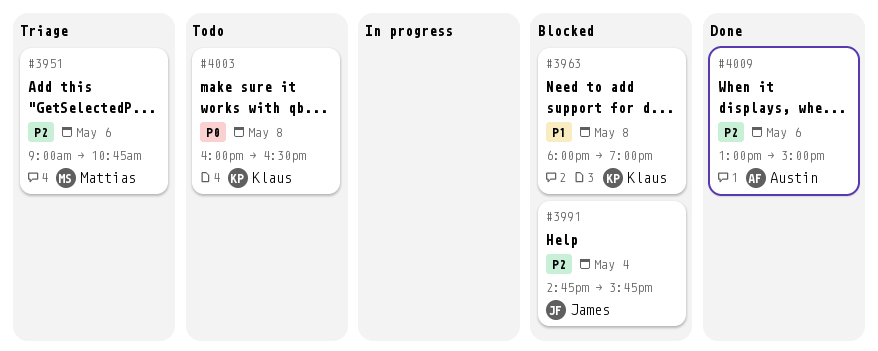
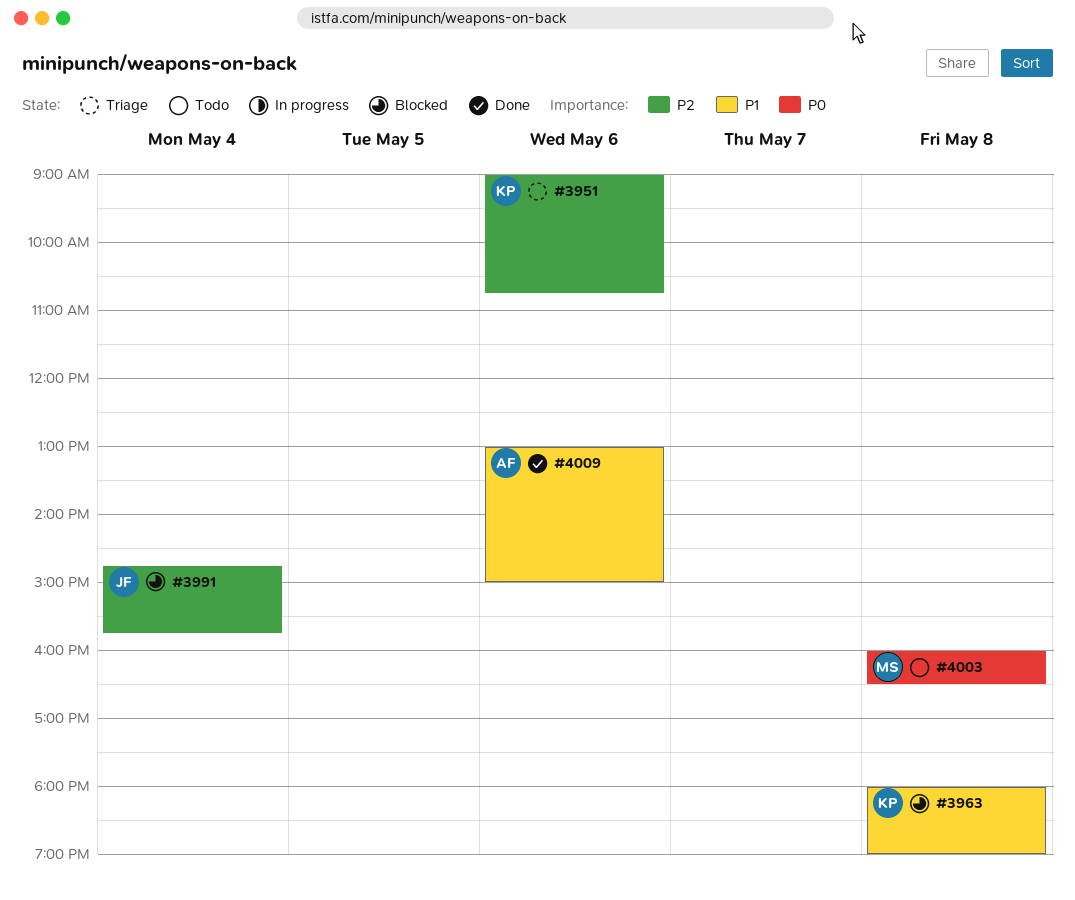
#3951, owner: Mattias -> Klaus
#4003, owner: Klaus -> Mattias
#4009, priority: P2 -> P1

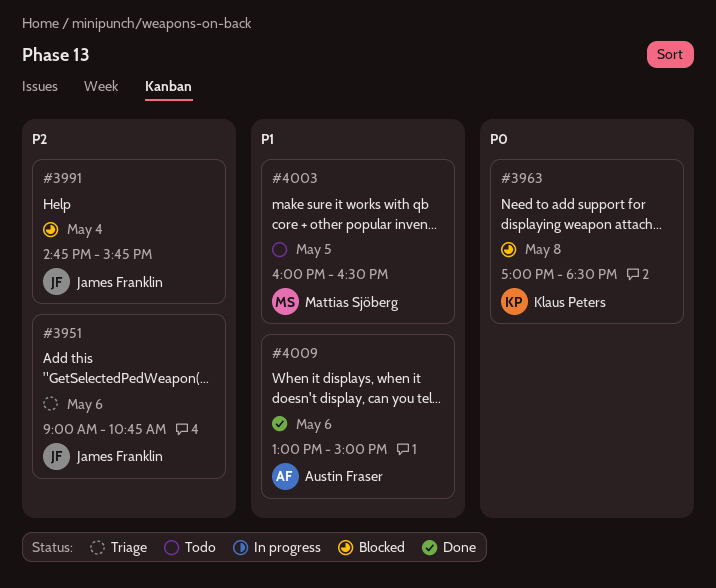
#3951, owner: Klaus Peters -> James Franklin
#3963, priority: P1 -> P0
#3963, begins: 18:00 -> 17:00
#3963, ends: 19:00 -> 18:30
#4003, priority: P0 -> P1
#4003, day: May 8 -> May 5

